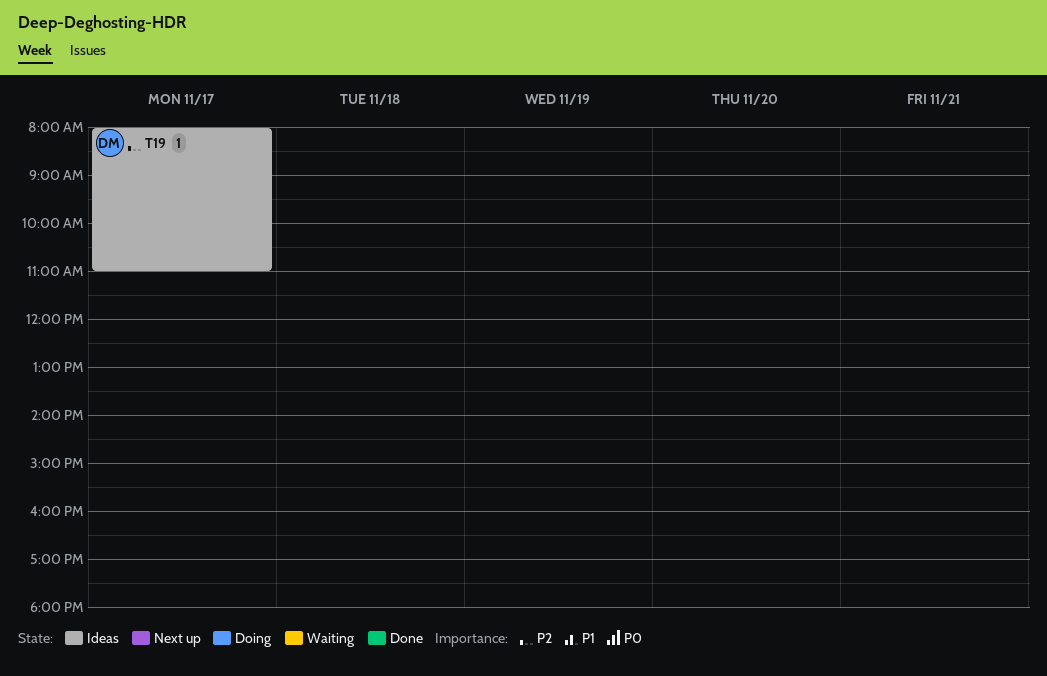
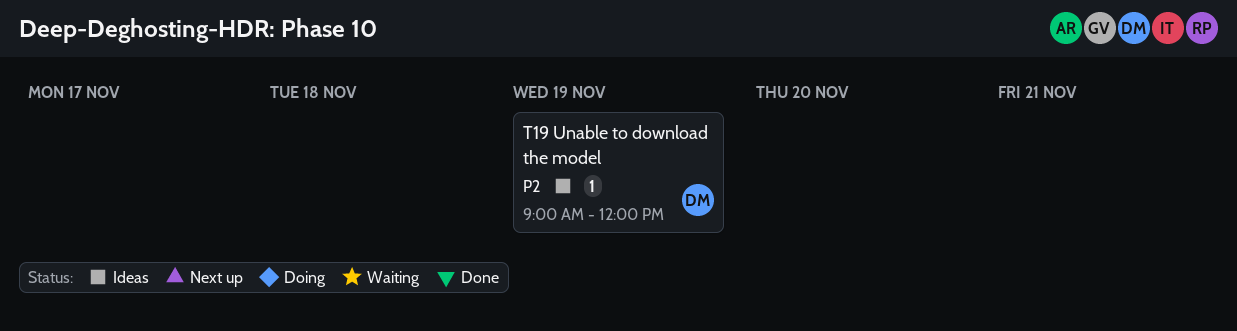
T19, day: Nov 17 -> Nov 19
T19, begins: 08:00 -> 09:00
T19, ends: 11:00 -> 12:00

